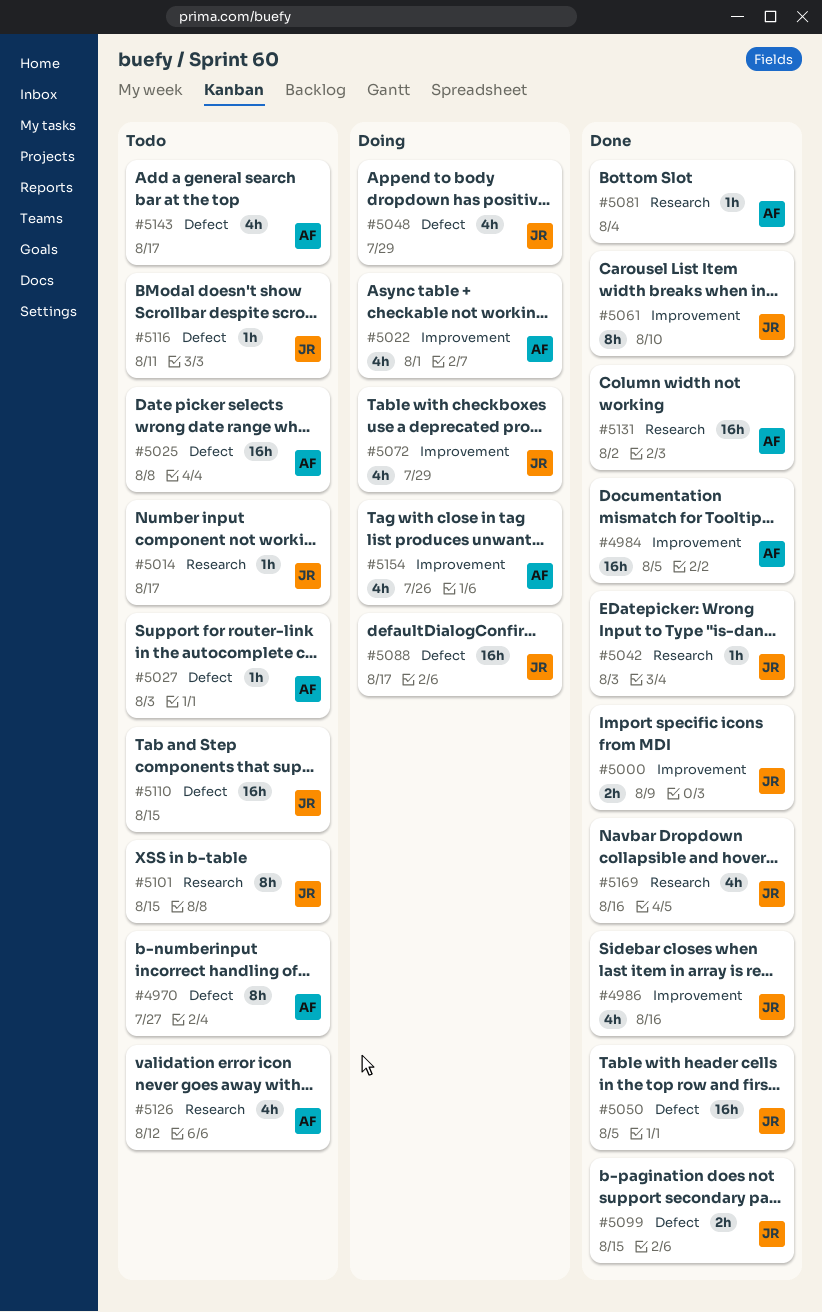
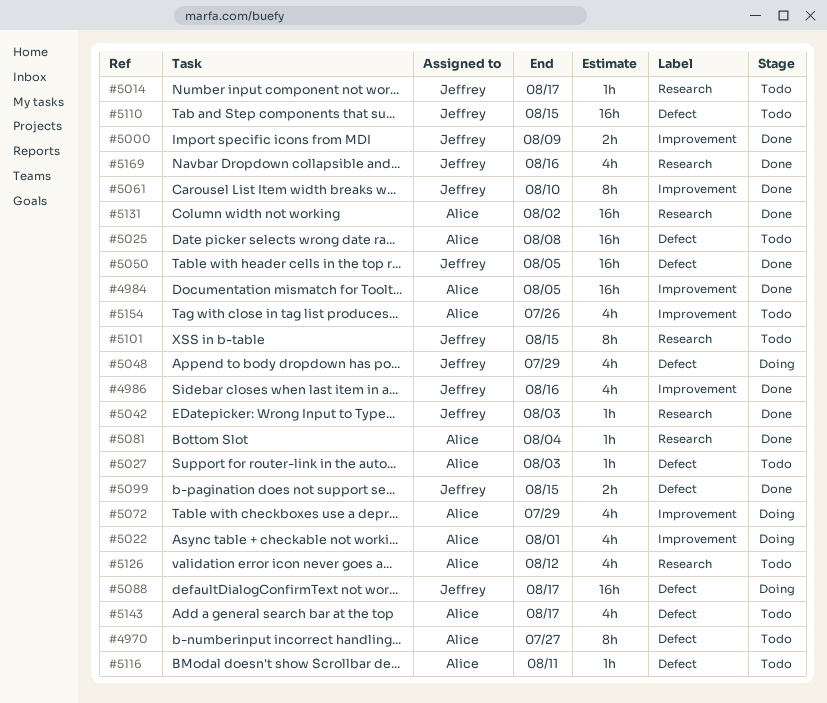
#5072, owner: Jeffrey -> Alice
#5116, owner: Jeffrey -> Alice
#5154, status: Doing -> Todo

